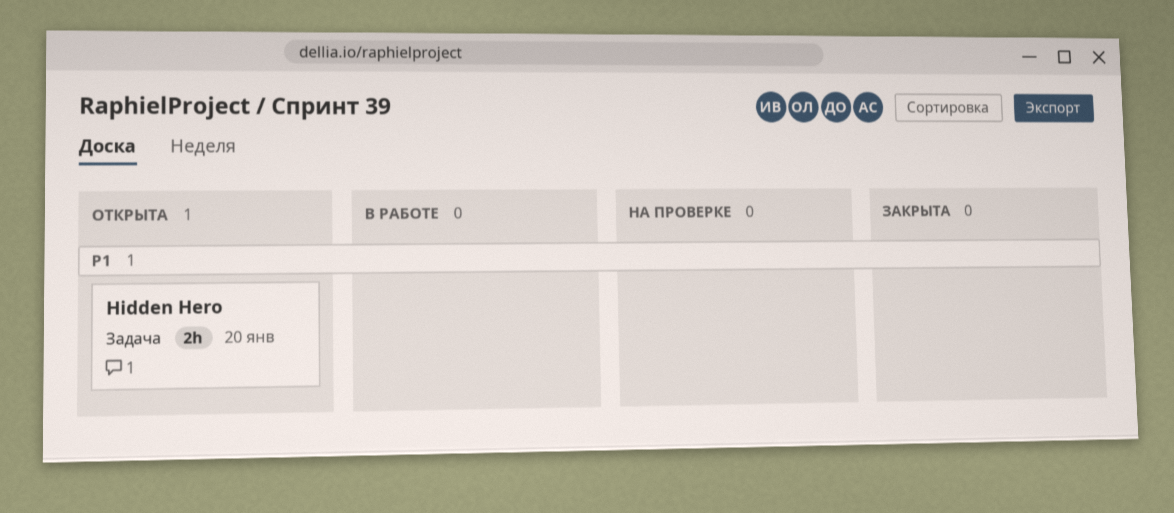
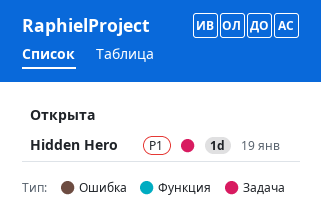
Hidden Hero, estimate: 2h -> 1d
Hidden Hero, due: Jan 20 -> Jan 19

